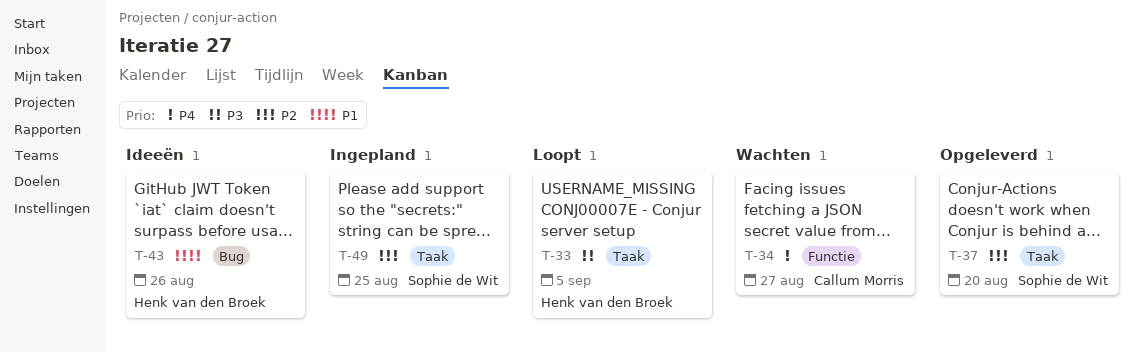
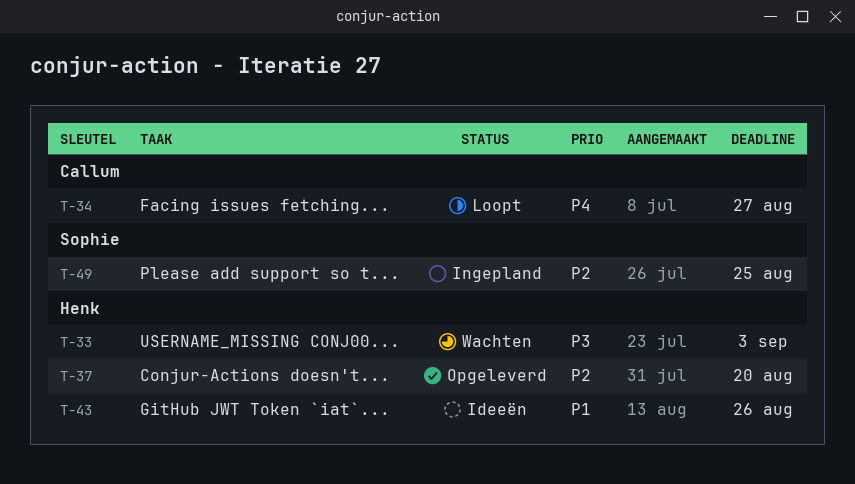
T-33, status: Loopt -> Wachten
T-33, due: Sep 5 -> Sep 3
T-34, status: Wachten -> Loopt
T-37, owner: Sophie de Wit -> Henk van den Broek

